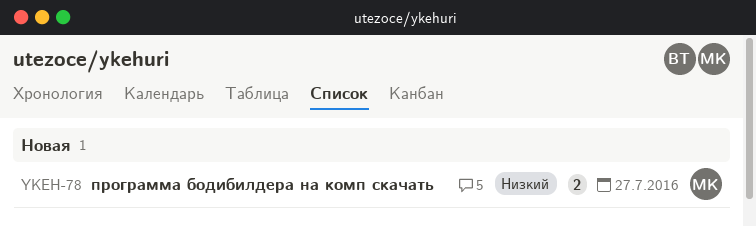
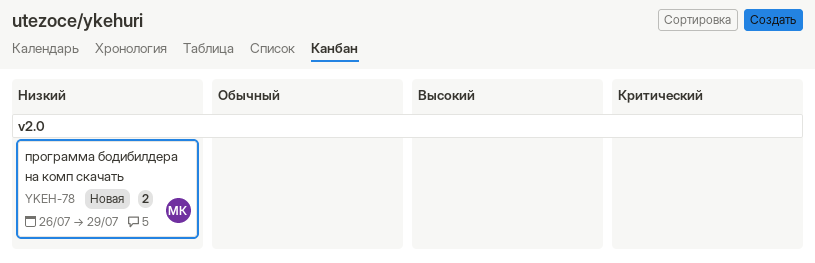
YKEH-78, due: Jul 27 -> Jul 29

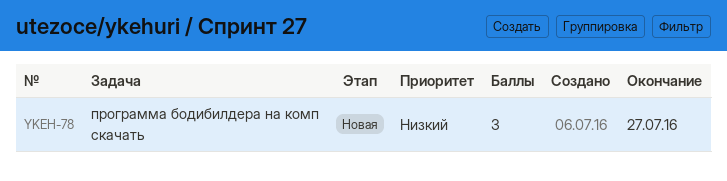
YKEH-78, estimate: 2 -> 3
YKEH-78, due: Jul 29 -> Jul 27

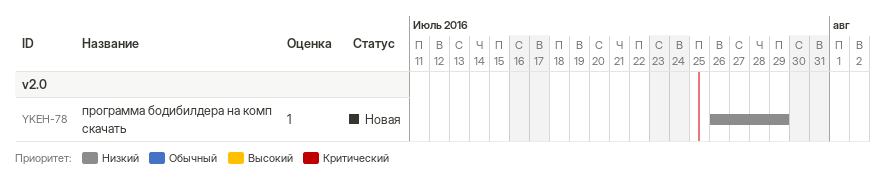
YKEH-78, estimate: 3 -> 1
YKEH-78, due: Jul 27 -> Jul 29

